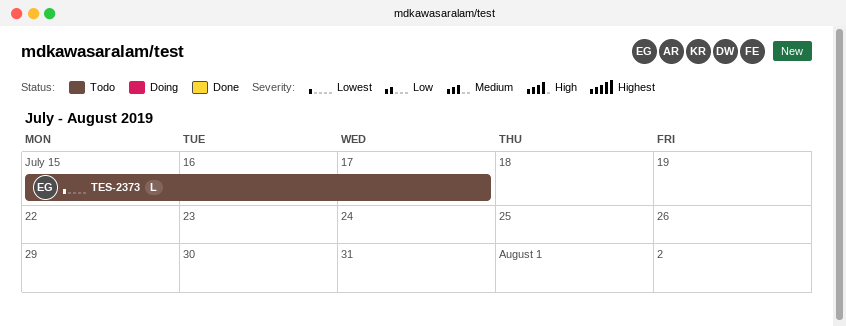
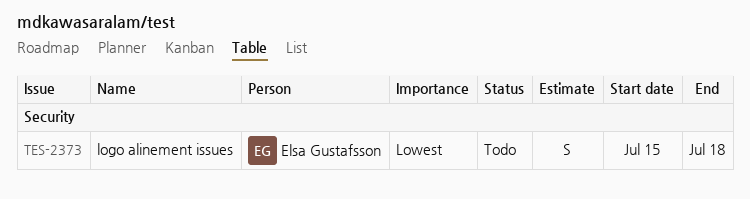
TES-2373, estimate: L -> S
TES-2373, due: Jul 17 -> Jul 18

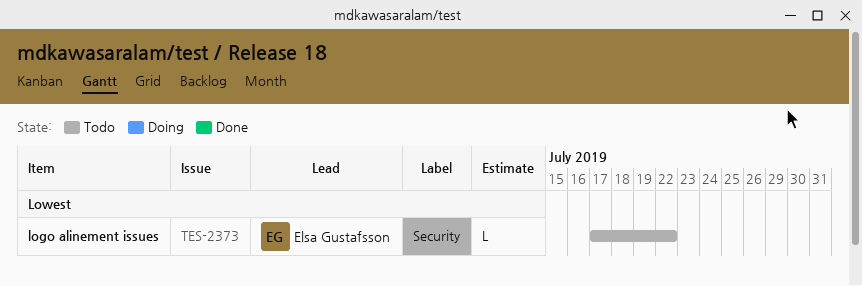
TES-2373, estimate: S -> L
TES-2373, start: Jul 15 -> Jul 17
TES-2373, due: Jul 18 -> Jul 22

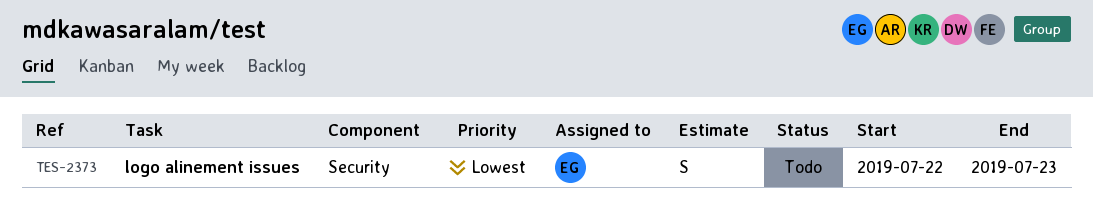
TES-2373, estimate: L -> S
TES-2373, start: Jul 17 -> Jul 22
TES-2373, due: Jul 22 -> Jul 23

